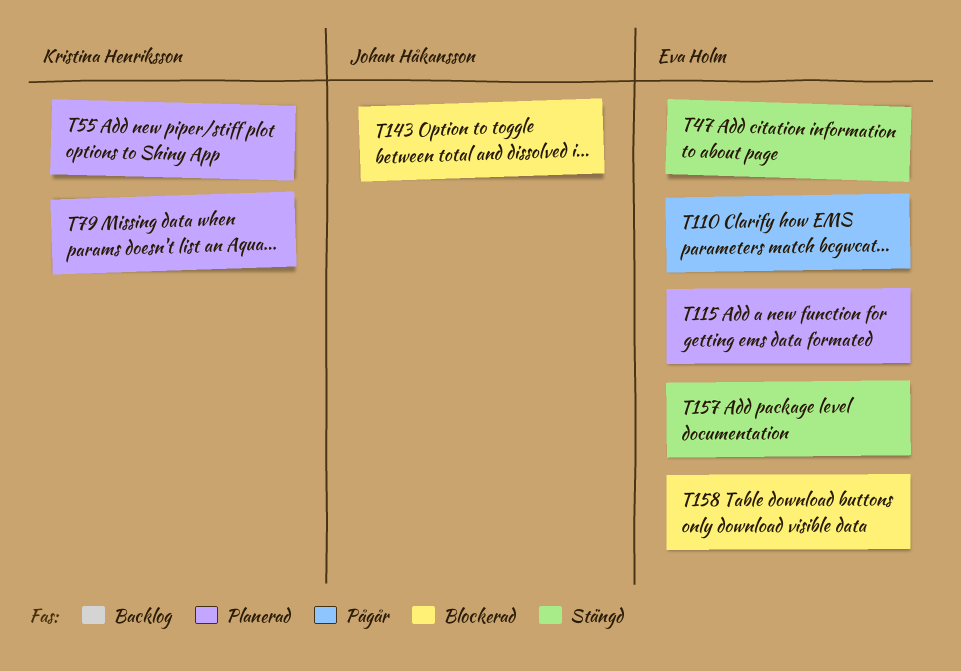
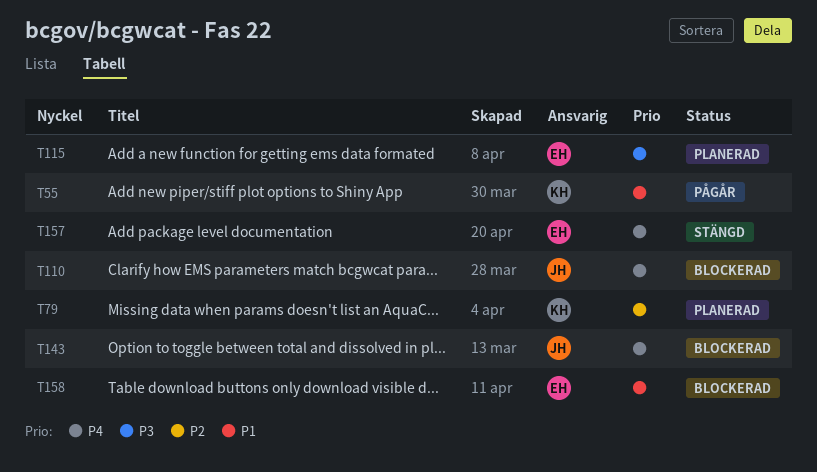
T47: present -> none
T55, status: Planerad -> Pågår
T110, status: Pågår -> Blockerad
T110, owner: Eva Holm -> Johan Håkansson

